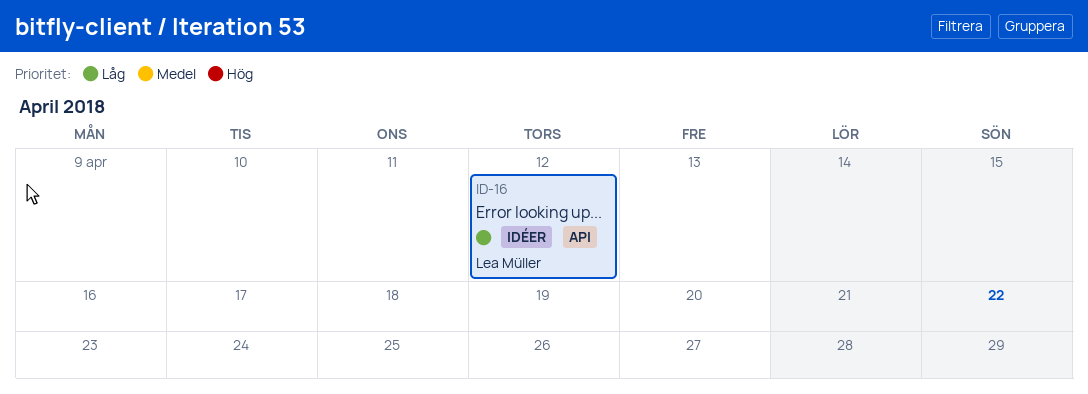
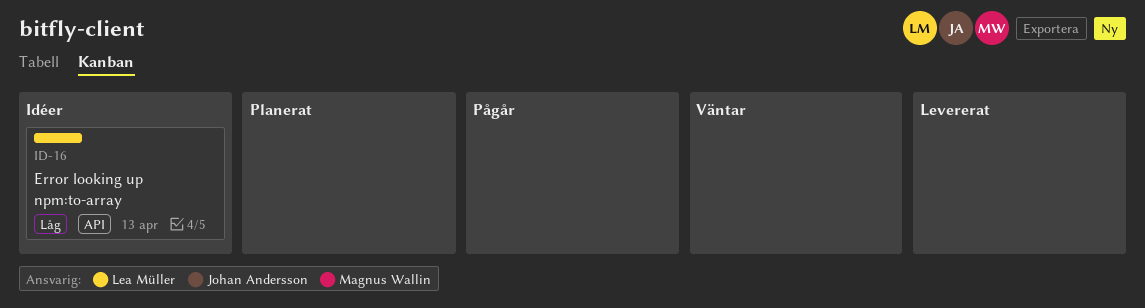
ID-16, due: Apr 12 -> Apr 13

